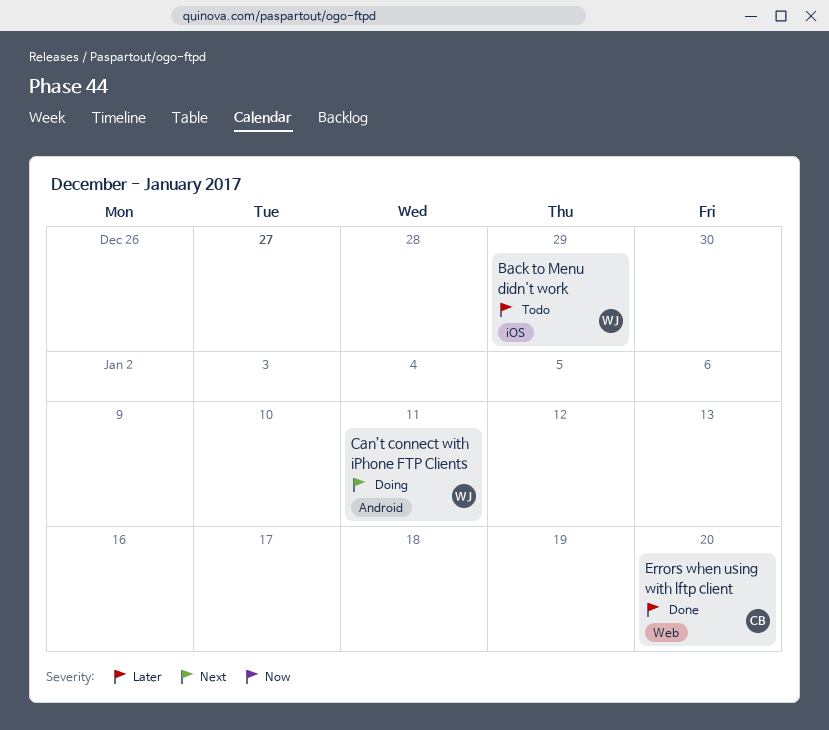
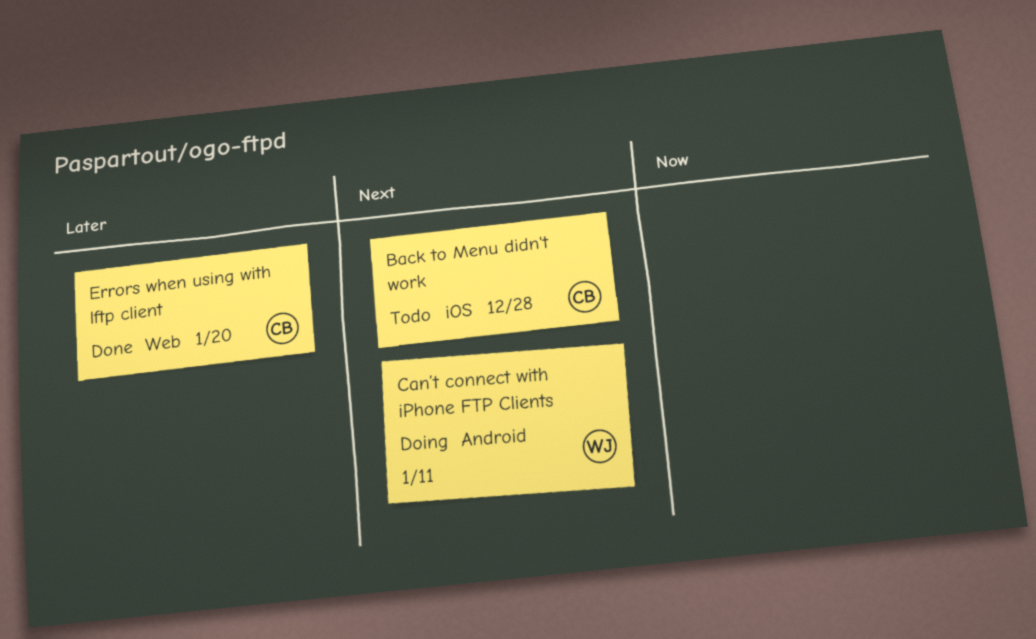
Back to Menu didn't work, owner: WJ -> CB
Back to Menu didn't work, priority: Later -> Next
Back to Menu didn't work, due: Dec 29 -> Dec 28

